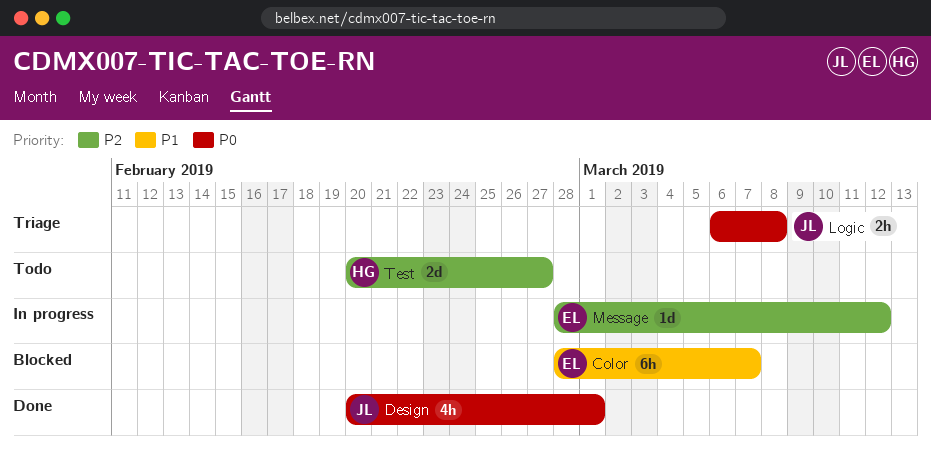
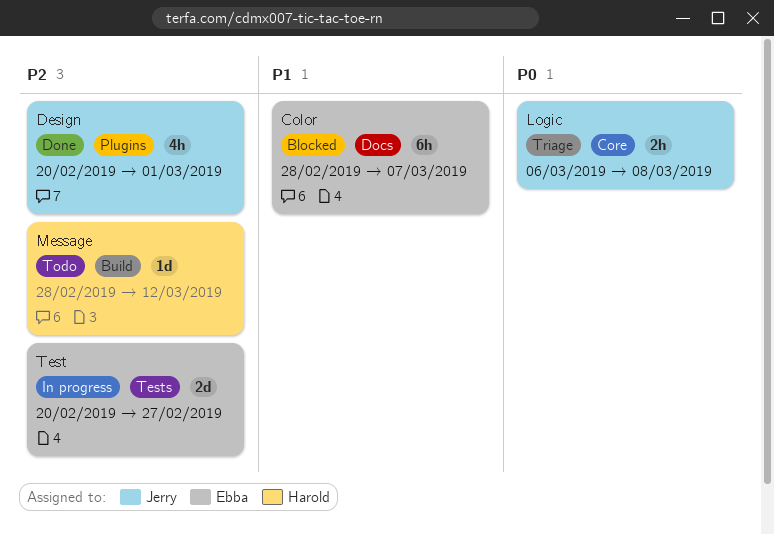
Design, priority: P0 -> P2
Message, status: In progress -> Todo
Message, owner: Ebba -> Harold
Test, status: Todo -> In progress
Test, owner: Harold -> Ebba

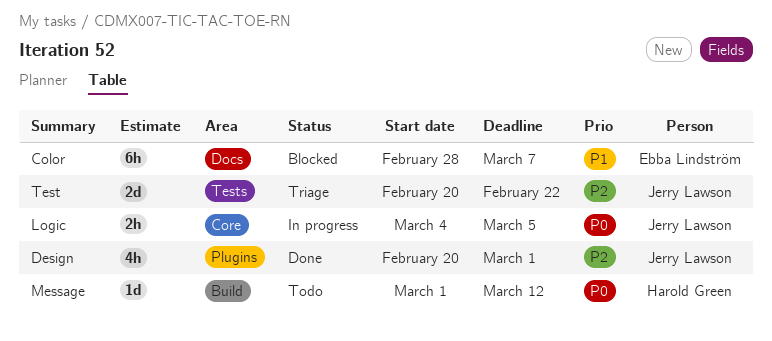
Logic, status: Triage -> In progress
Logic, start: Mar 6 -> Mar 4
Logic, due: Mar 8 -> Mar 5
Message, priority: P2 -> P0
Message, start: Feb 28 -> Mar 1
Test, status: In progress -> Triage
Test, owner: Ebba Lindström -> Jerry Lawson
Test, due: Feb 27 -> Feb 22

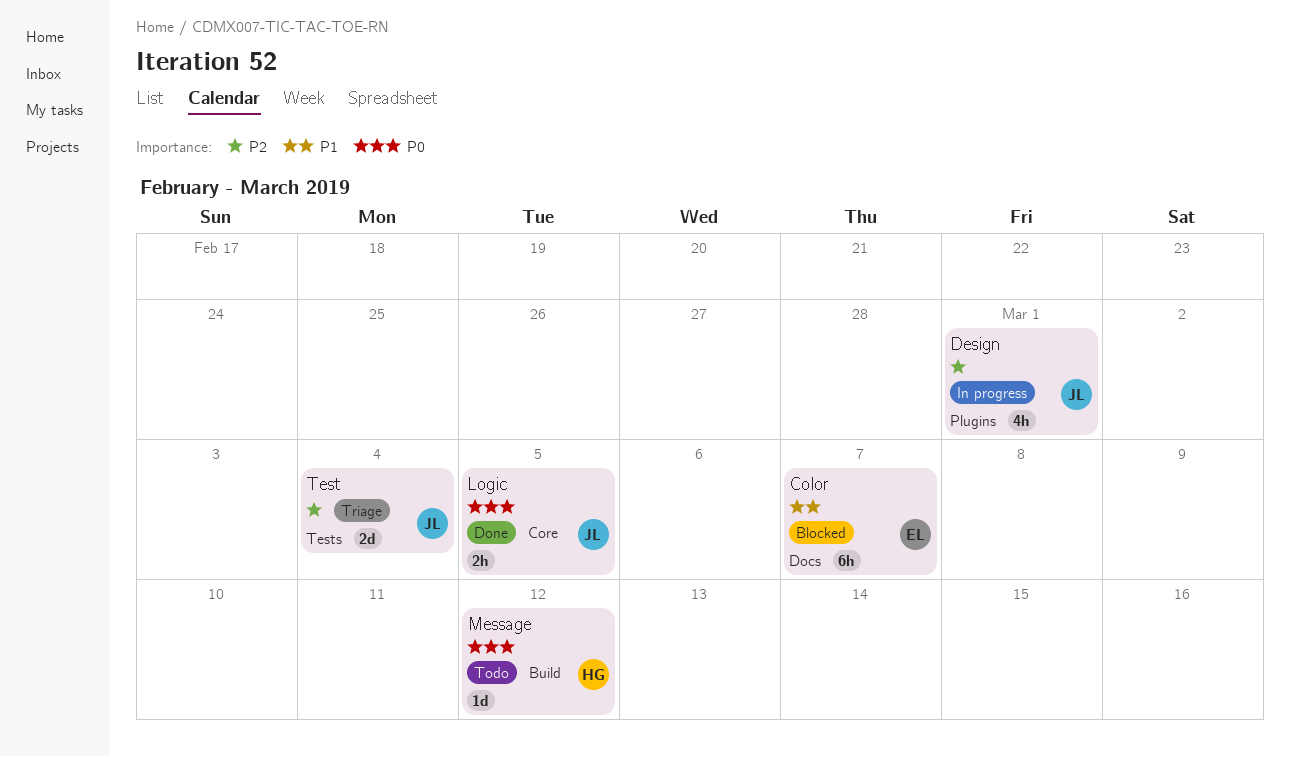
Design, status: Done -> In progress
Logic, status: In progress -> Done
Test, due: Feb 22 -> Mar 4

